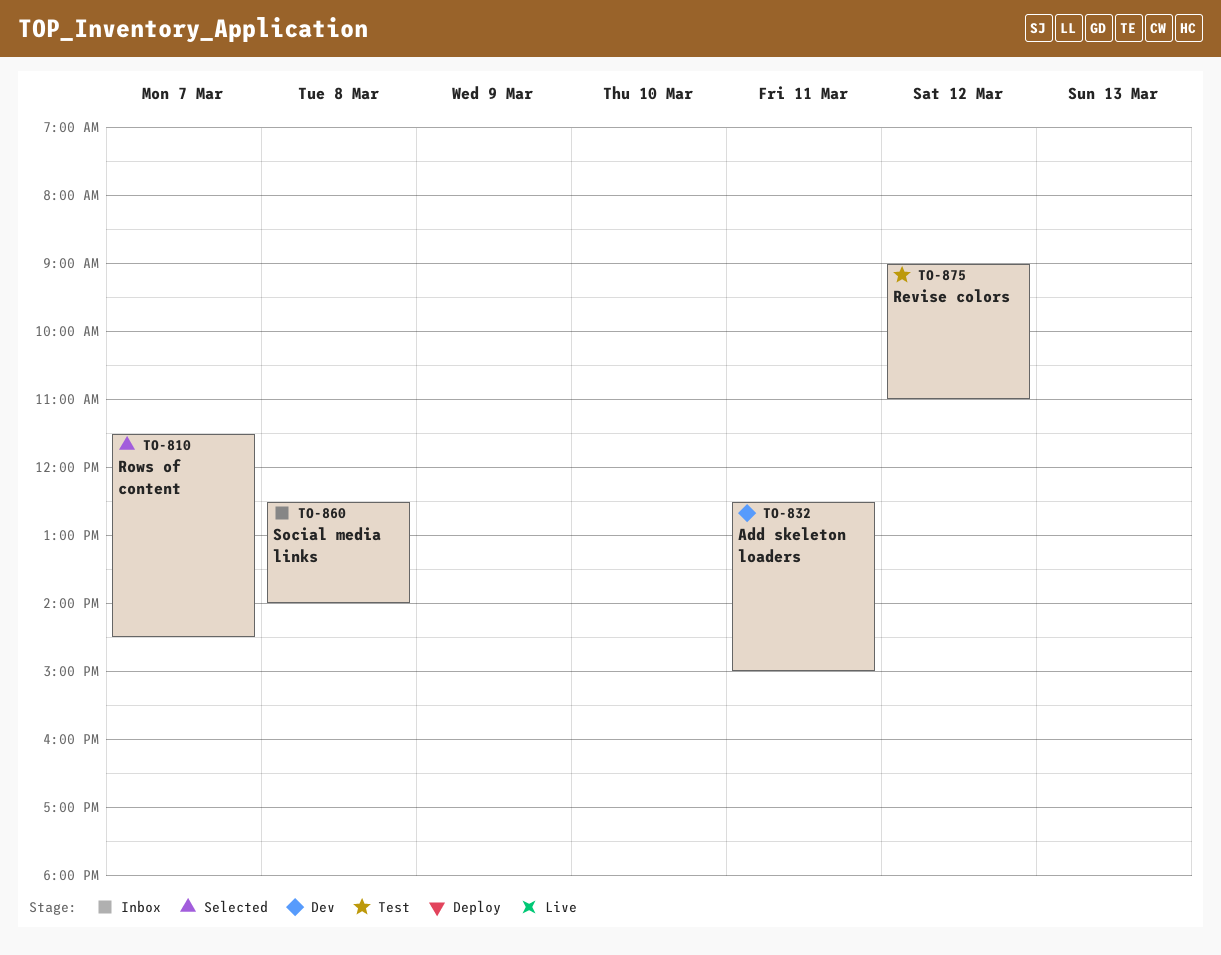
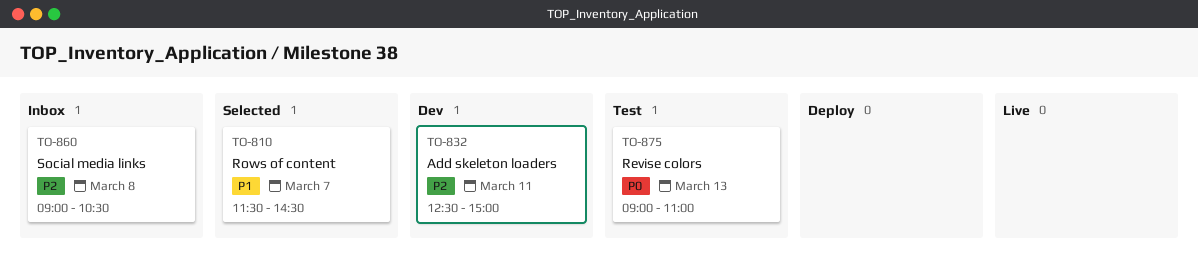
TO-860, begins: 12:30 -> 09:00
TO-860, ends: 14:00 -> 10:30
TO-875, day: Mar 12 -> Mar 13

